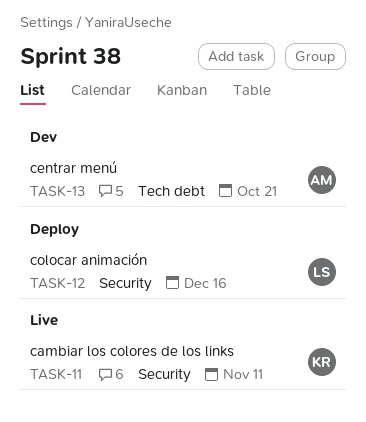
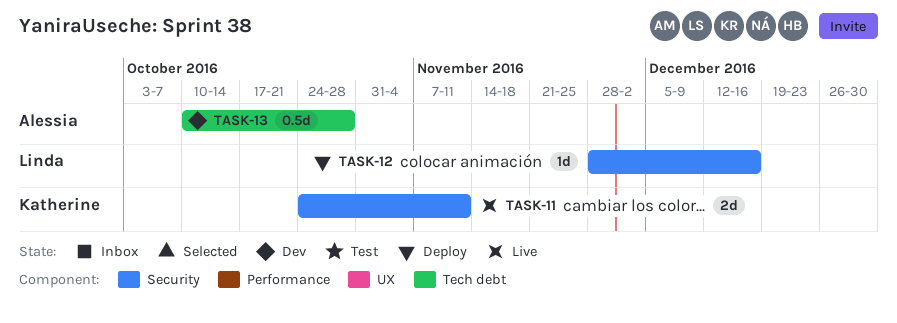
TASK-13, due: Oct 21 -> Oct 28

